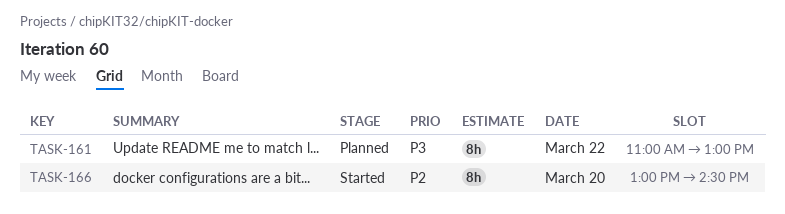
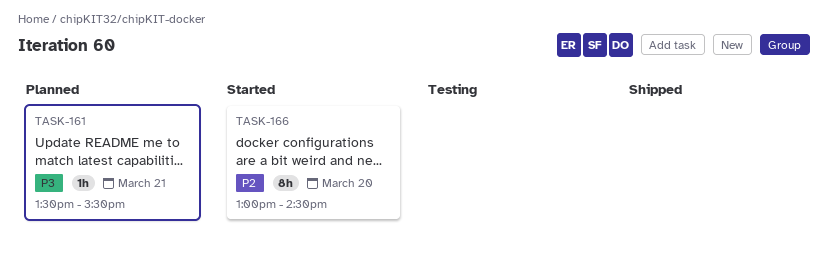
TASK-161, estimate: 8h -> 1h
TASK-161, day: Mar 22 -> Mar 21
TASK-161, begins: 11:00 -> 13:30
TASK-161, ends: 13:00 -> 15:30

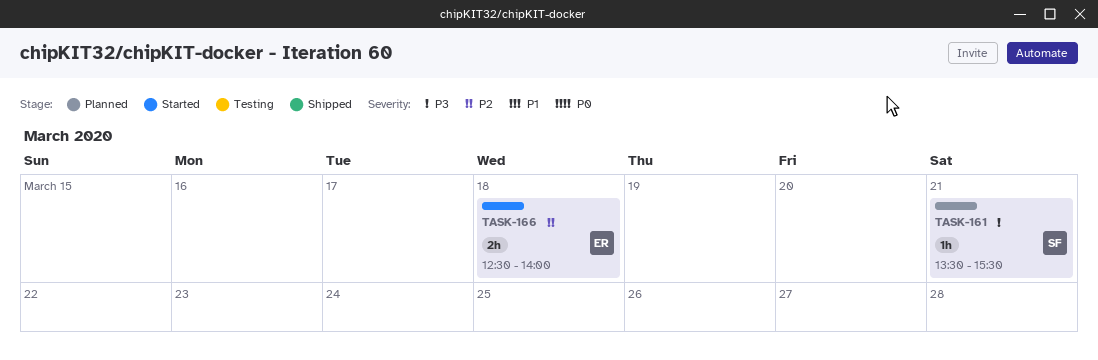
TASK-166, estimate: 8h -> 2h
TASK-166, day: Mar 20 -> Mar 18
TASK-166, begins: 13:00 -> 12:30
TASK-166, ends: 14:30 -> 14:00

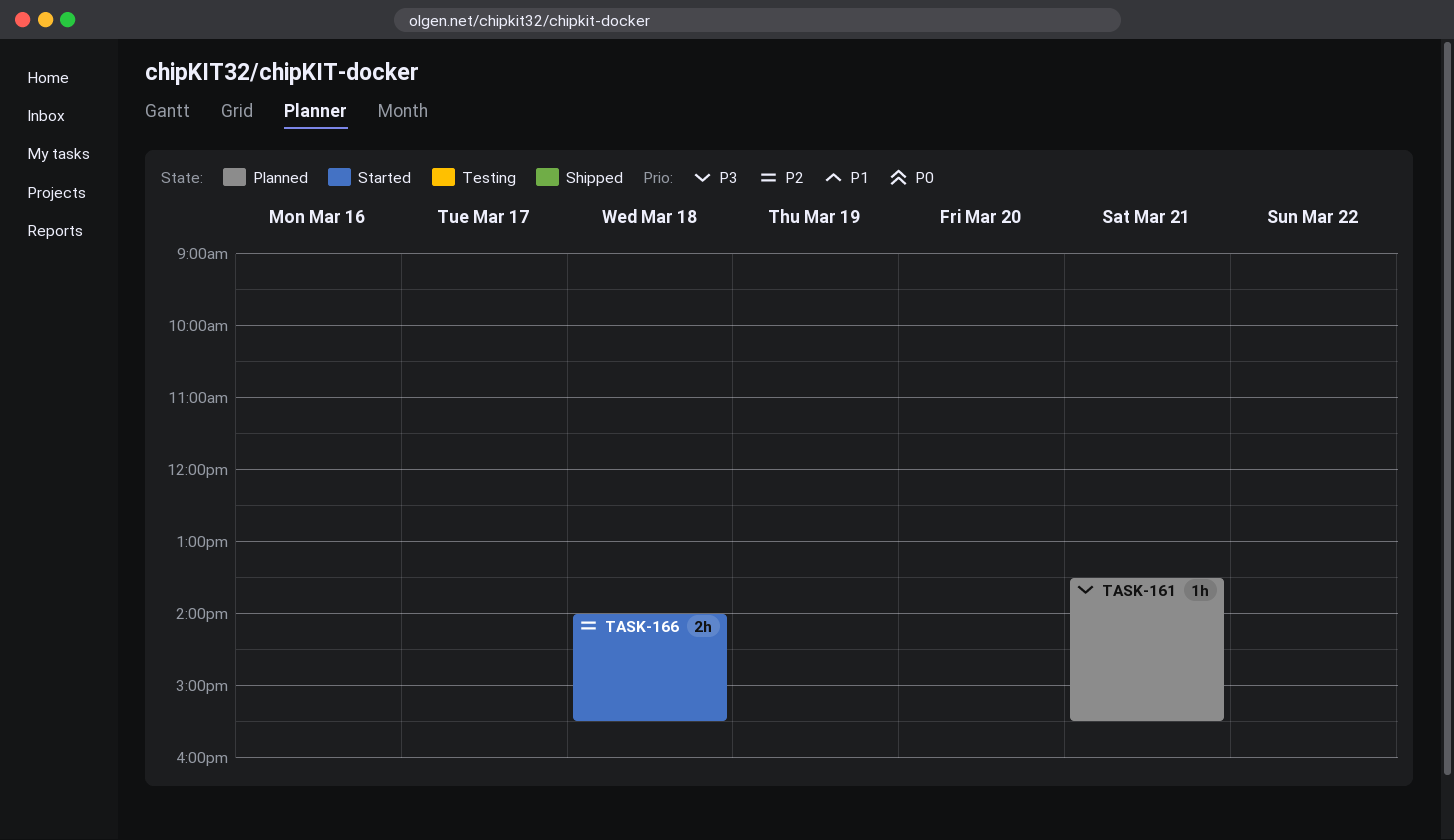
TASK-166, begins: 12:30 -> 14:00
TASK-166, ends: 14:00 -> 15:30

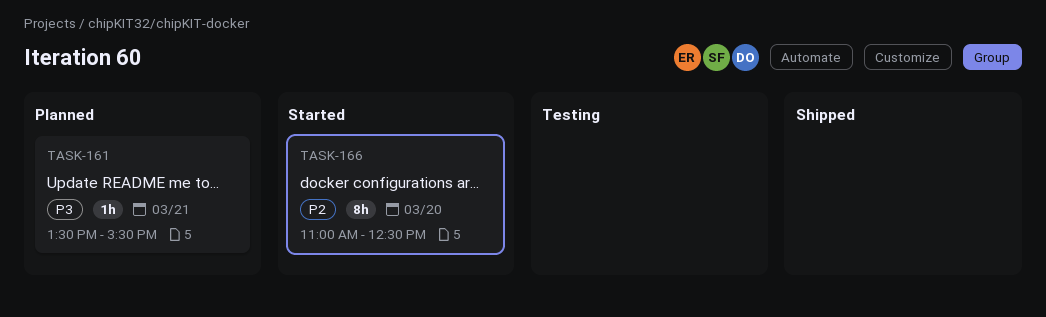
TASK-166, estimate: 2h -> 8h
TASK-166, day: Mar 18 -> Mar 20
TASK-166, begins: 14:00 -> 11:00
TASK-166, ends: 15:30 -> 12:30

